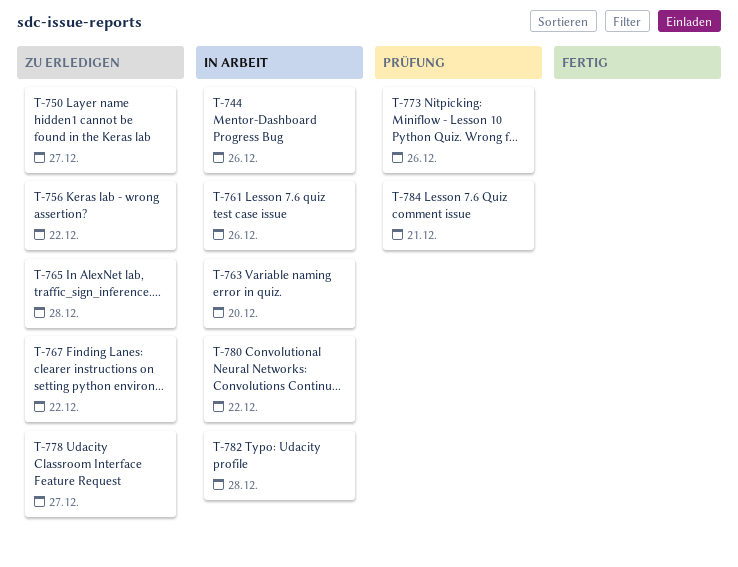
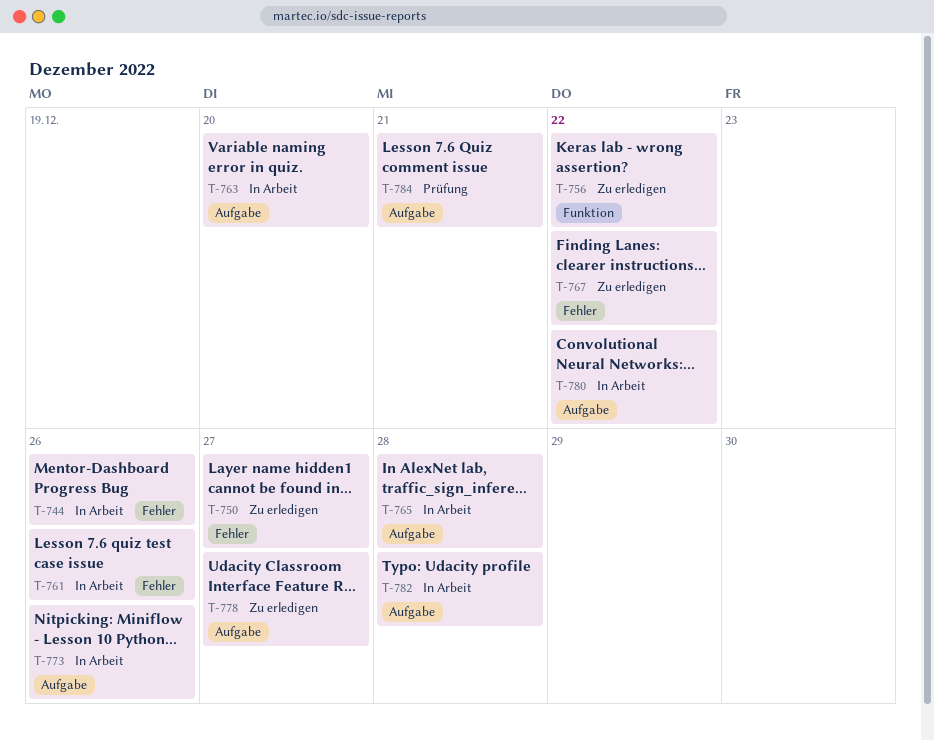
T-765, status: Zu erledigen -> In Arbeit
T-773, status: Prüfung -> In Arbeit

